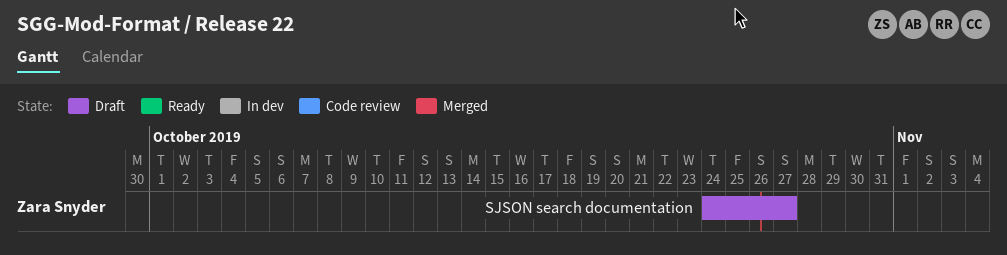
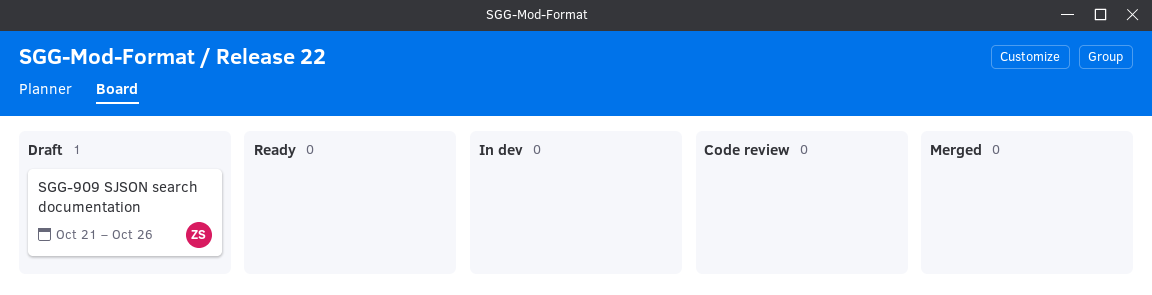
SJSON search documentation, start: Oct 24 -> Oct 21
SJSON search documentation, due: Oct 27 -> Oct 26

